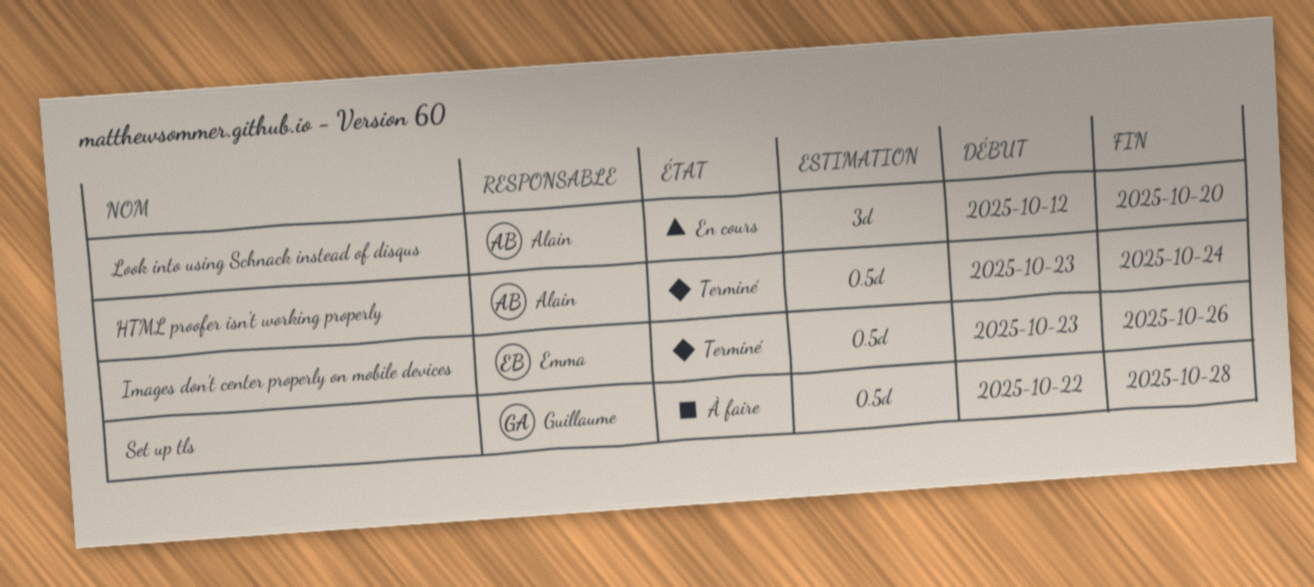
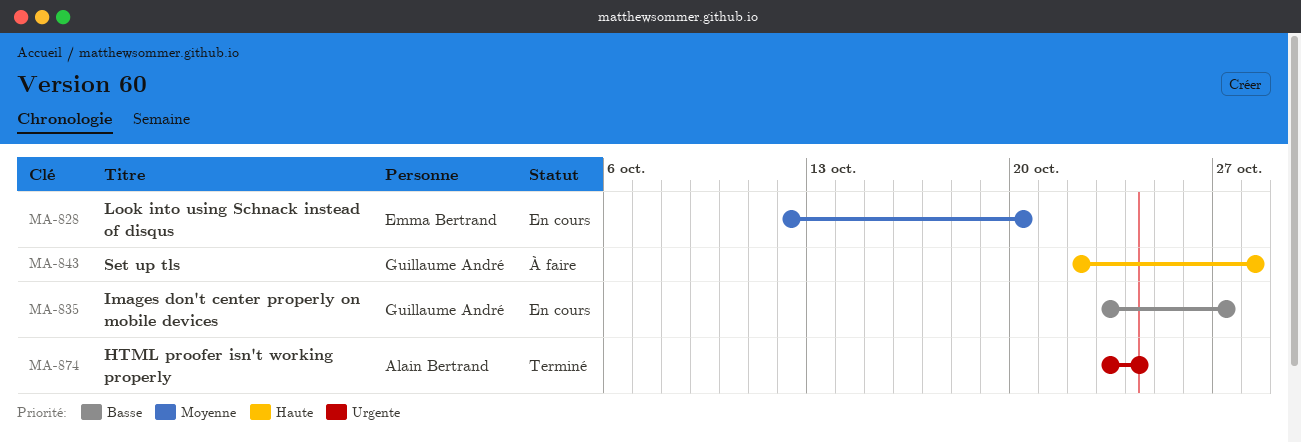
Images don't center properly on mobile devices, status: Terminé -> En cours
Images don't center properly on mobile devices, owner: Emma Bertrand -> Guillaume André
Images don't center properly on mobile devices, due: Oct 26 -> Oct 27
Look into using Schnack instead of disqus, owner: Alain Bertrand -> Emma Bertrand

